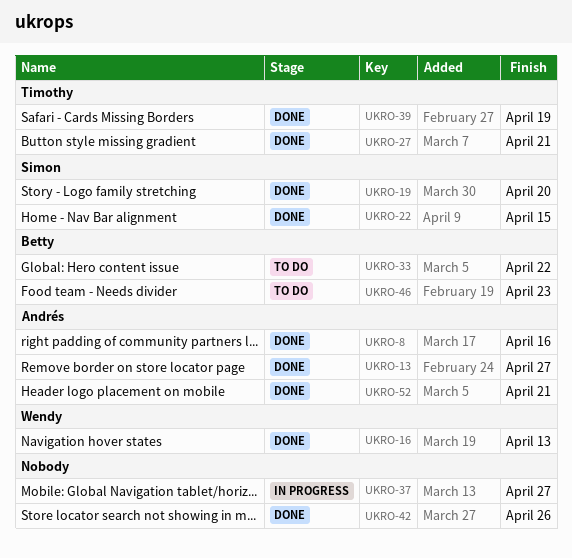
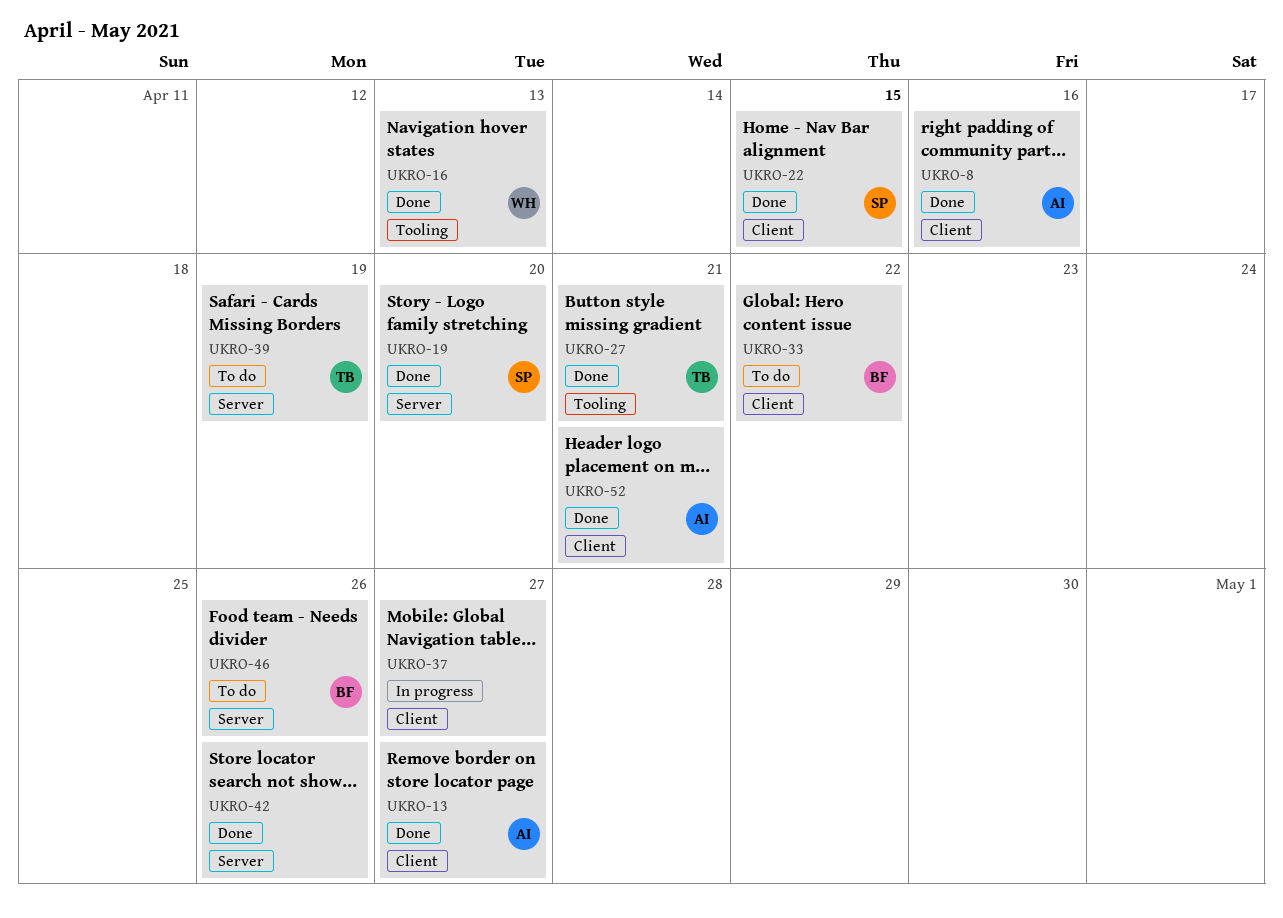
UKRO-39, status: Done -> To do
UKRO-46, due: Apr 23 -> Apr 26

